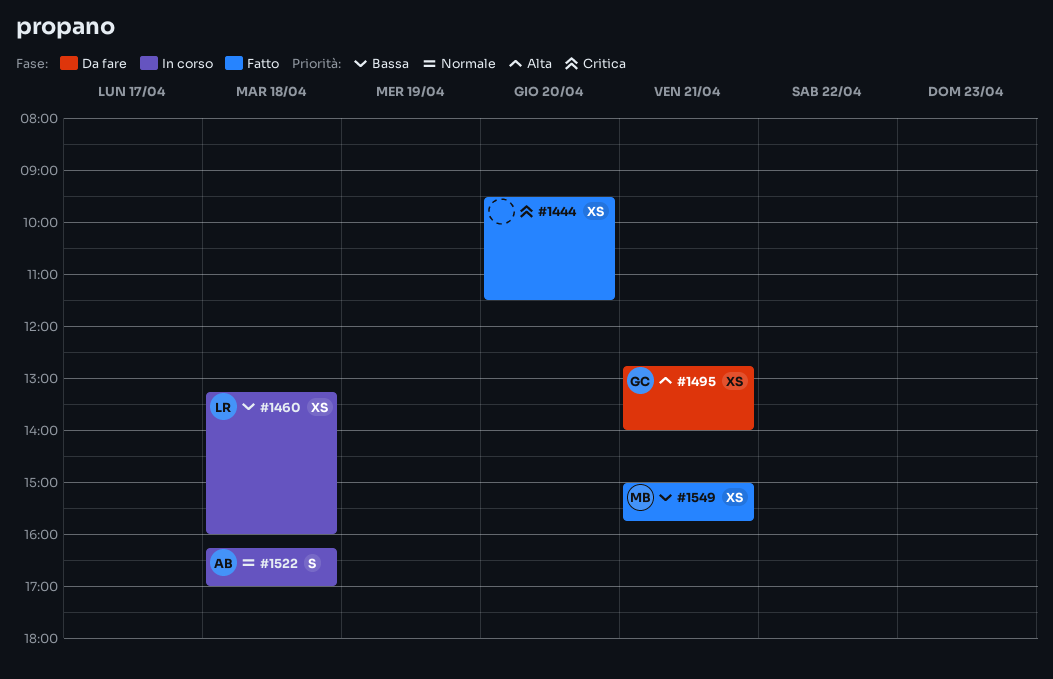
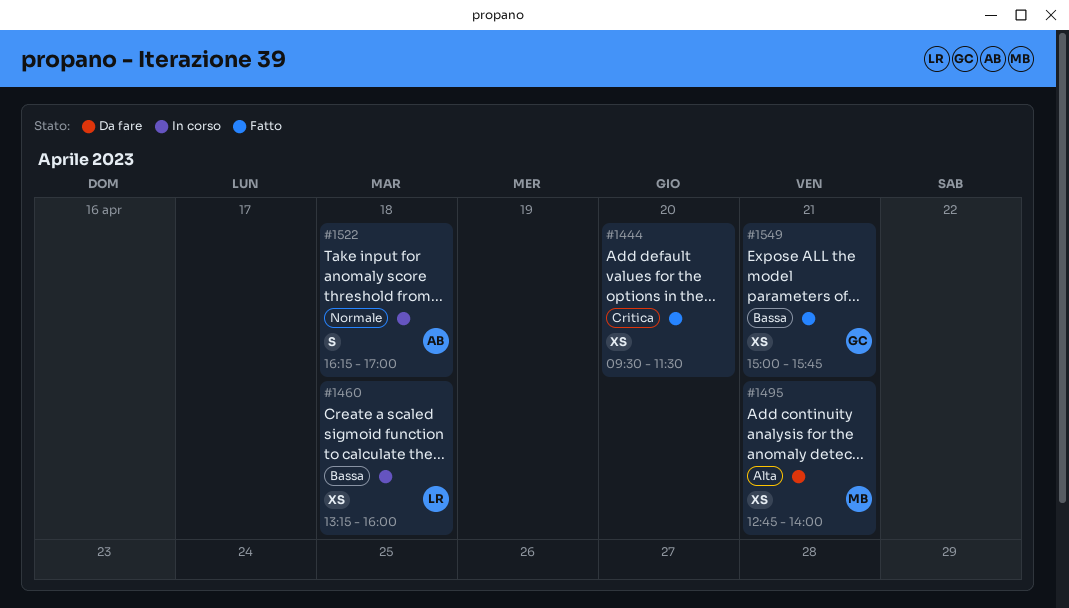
#1495, owner: GC -> MB
#1549, owner: MB -> GC

